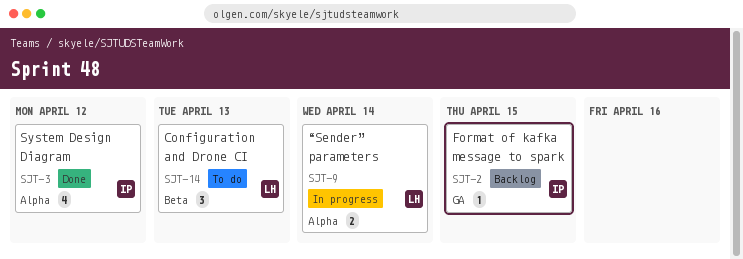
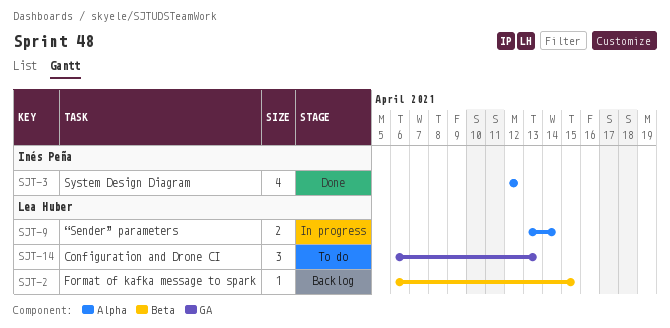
SJT-2, owner: Inés Peña -> Lea Huber
SJT-2, label: GA -> Beta
SJT-14, label: Beta -> GA

